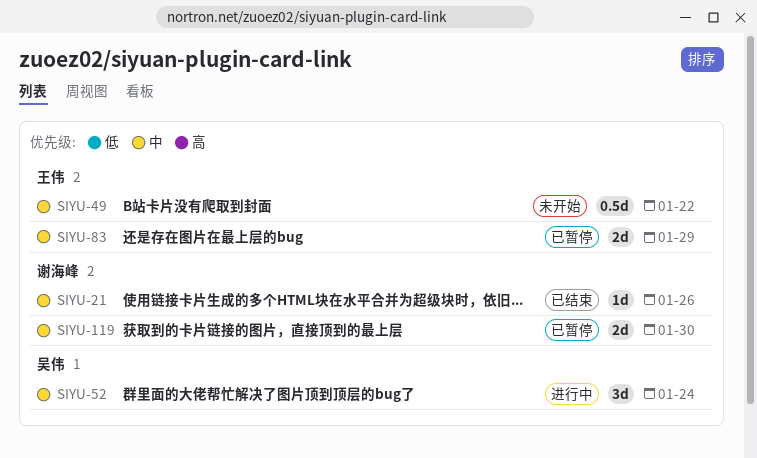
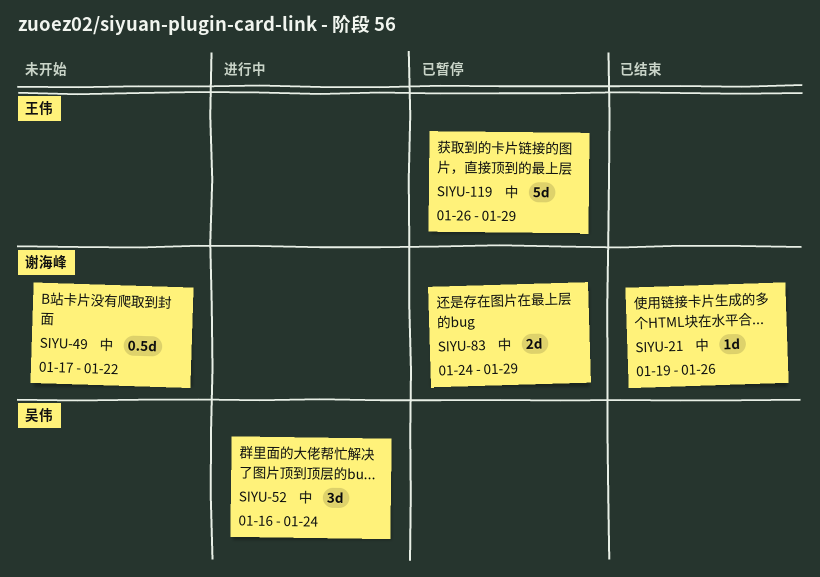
SIYU-49, owner: 王伟 -> 谢海峰
SIYU-83, owner: 王伟 -> 谢海峰
SIYU-119, owner: 谢海峰 -> 王伟
SIYU-119, estimate: 2d -> 5d
SIYU-119, due: Jan 30 -> Jan 29

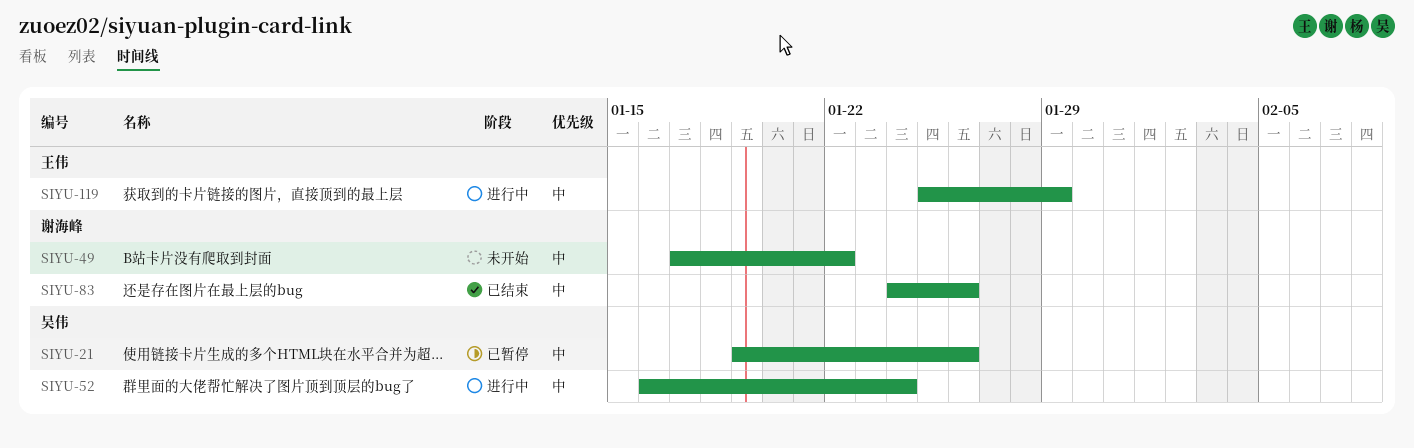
SIYU-21, status: 已结束 -> 已暂停
SIYU-21, owner: 谢海峰 -> 吴伟
SIYU-83, status: 已暂停 -> 已结束
SIYU-83, due: Jan 29 -> Jan 26
SIYU-119, status: 已暂停 -> 进行中
SIYU-119, start: Jan 26 -> Jan 25

